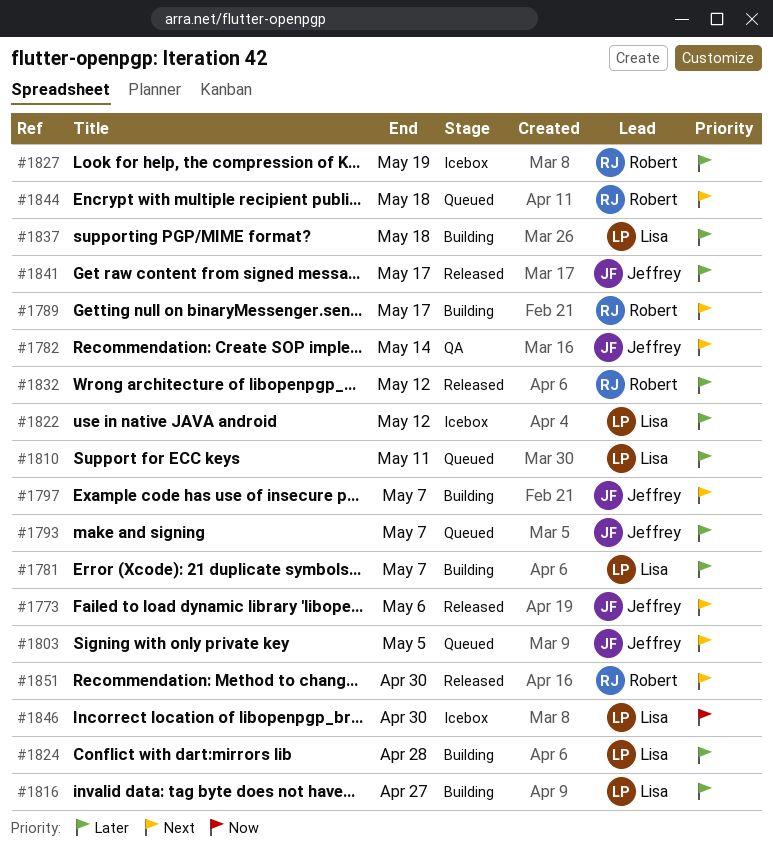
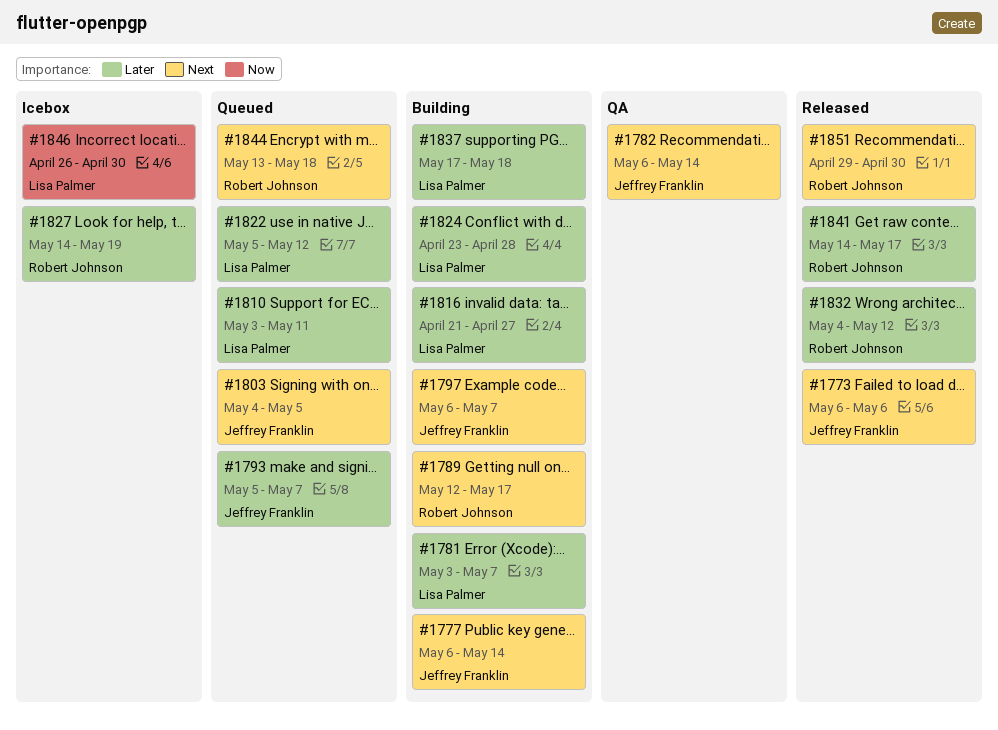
#1777: none -> present
#1822, status: Icebox -> Queued
#1841, owner: Jeffrey Franklin -> Robert Johnson

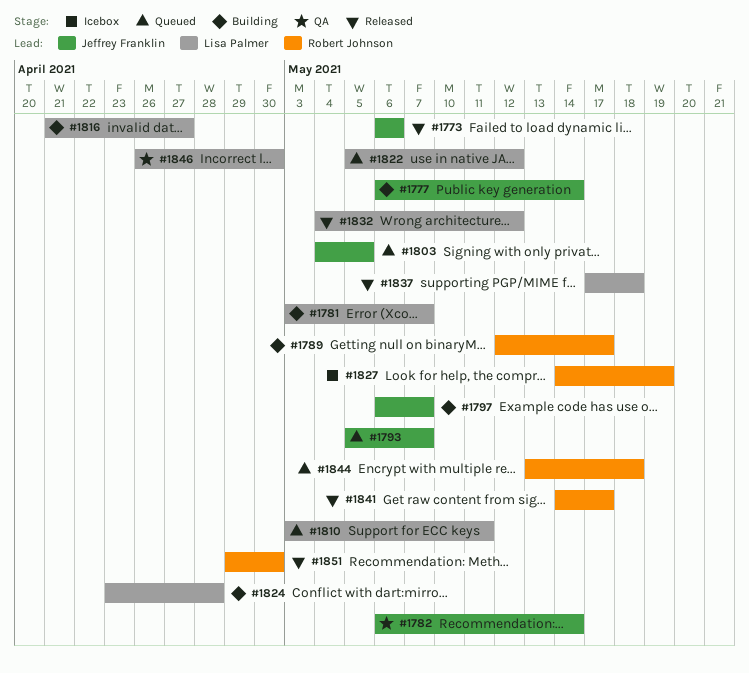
#1832, owner: Robert Johnson -> Lisa Palmer
#1837, status: Building -> Released
#1846, status: Icebox -> QA

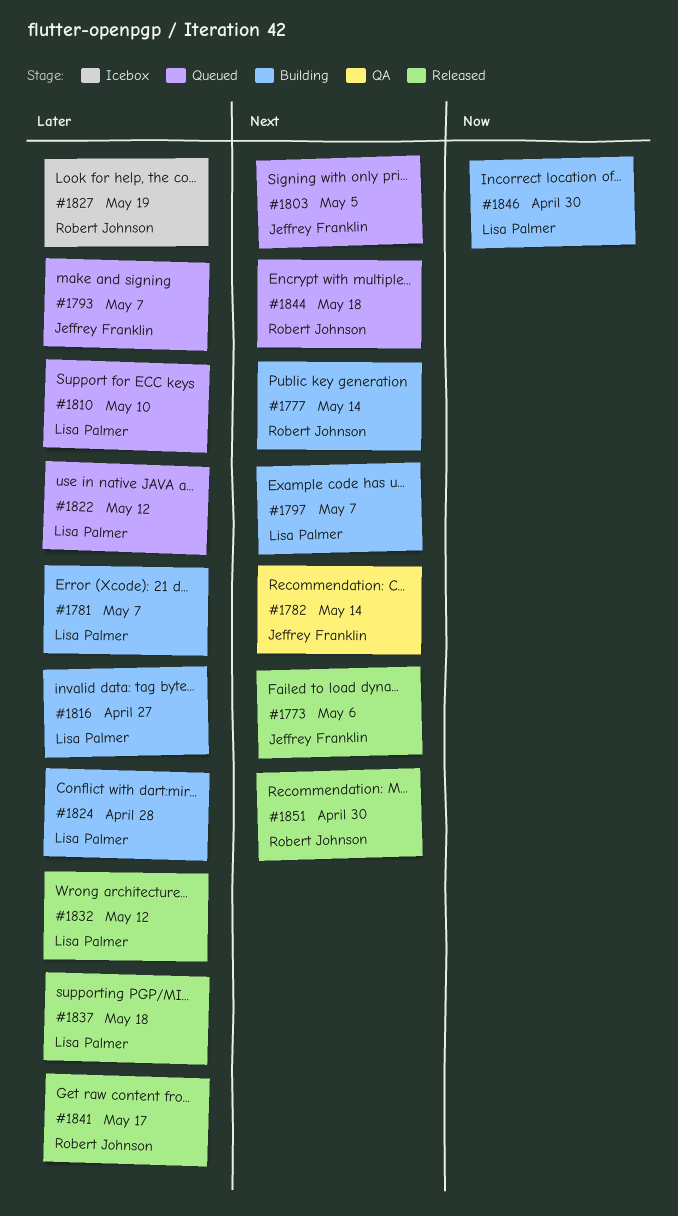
#1777, owner: Jeffrey Franklin -> Robert Johnson
#1789: present -> none
#1797, owner: Jeffrey Franklin -> Lisa Palmer
#1810, due: May 11 -> May 10
#1846, status: QA -> Building

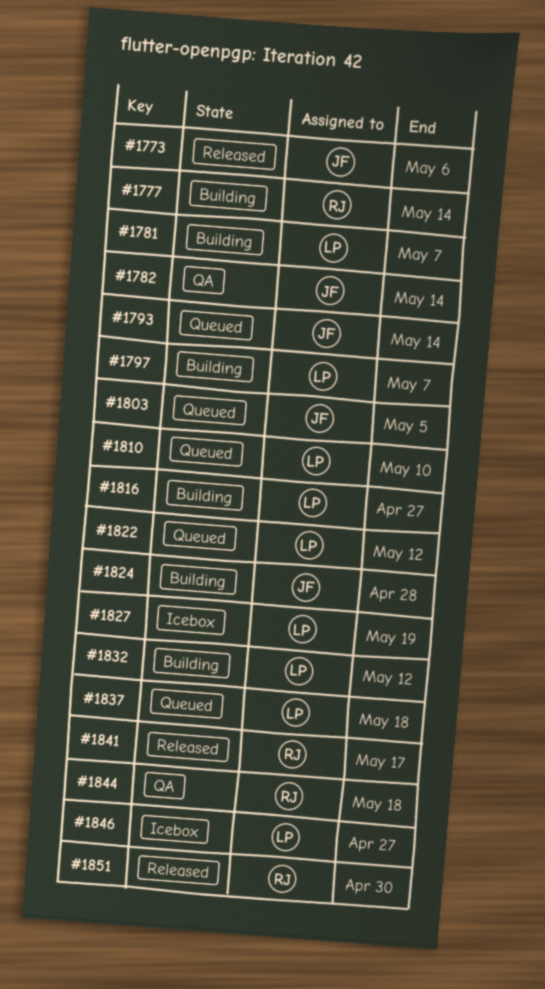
#1793, due: May 7 -> May 14
#1824, owner: Lisa Palmer -> Jeffrey Franklin
#1827, owner: Robert Johnson -> Lisa Palmer
#1832, status: Released -> Building
#1837, status: Released -> Queued
#1844, status: Queued -> QA
#1846, status: Building -> Icebox
#1846, due: Apr 30 -> Apr 27

